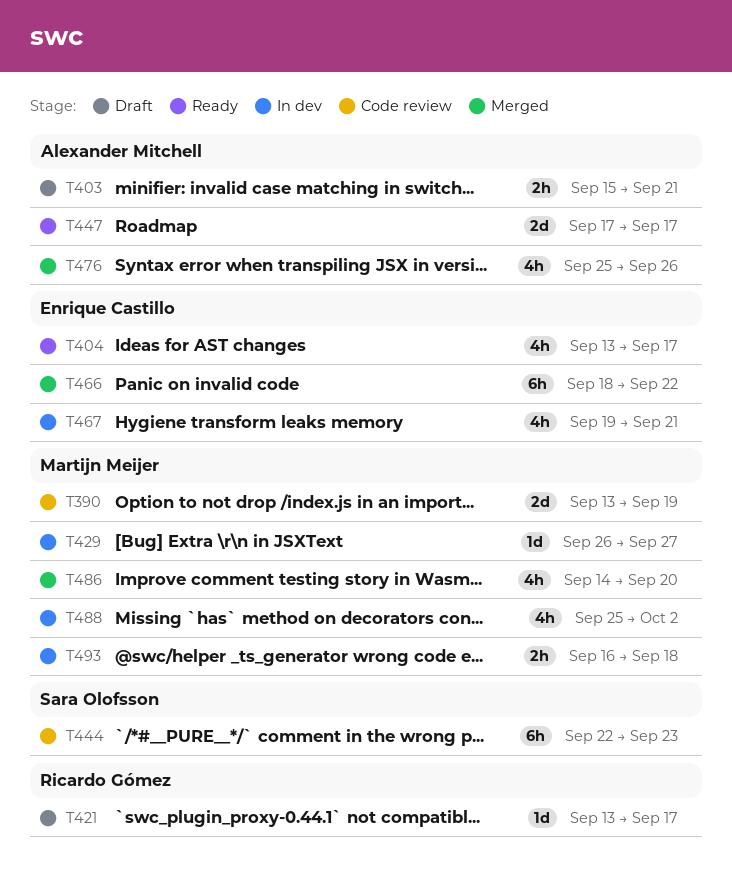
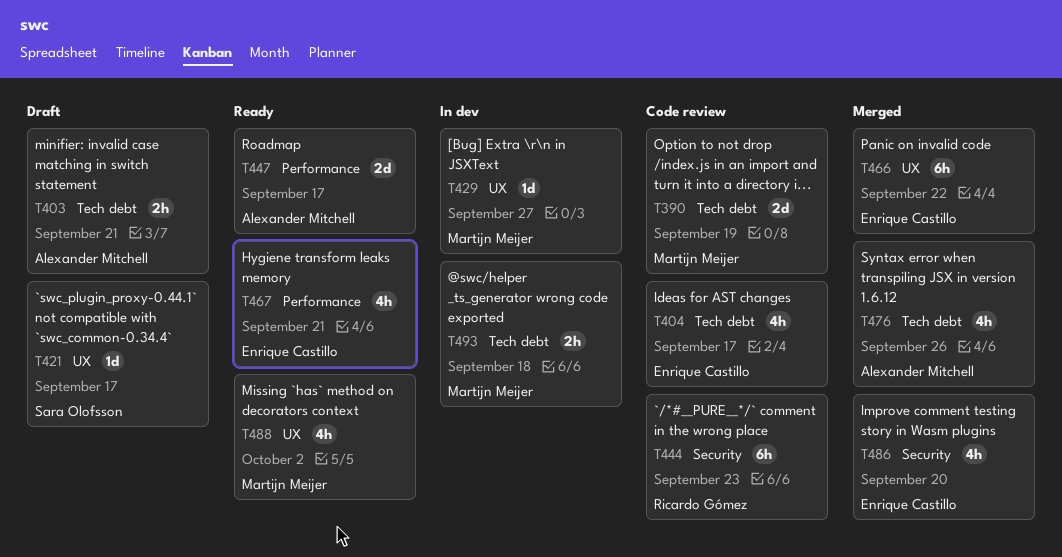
T404, status: Ready -> Code review
T421, owner: Ricardo Gómez -> Sara Olofsson
T444, owner: Sara Olofsson -> Ricardo Gómez
T467, status: In dev -> Ready
T486, owner: Martijn Meijer -> Enrique Castillo
T488, status: In dev -> Ready

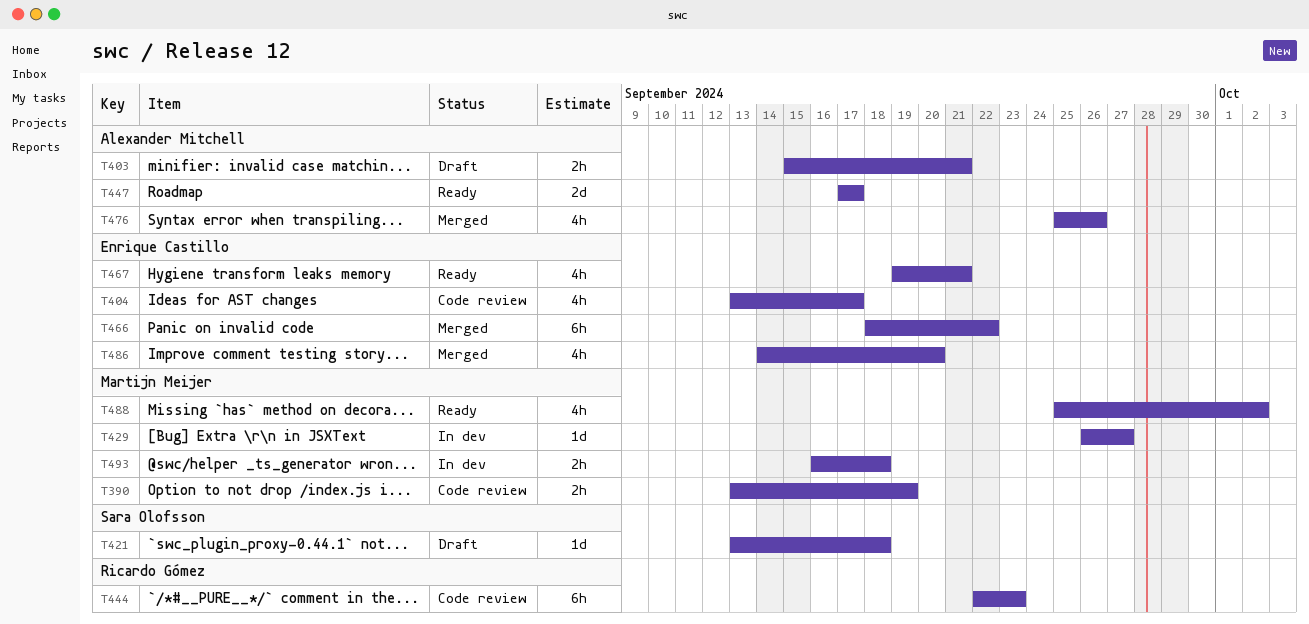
T390, estimate: 2d -> 2h
T421, due: Sep 17 -> Sep 18

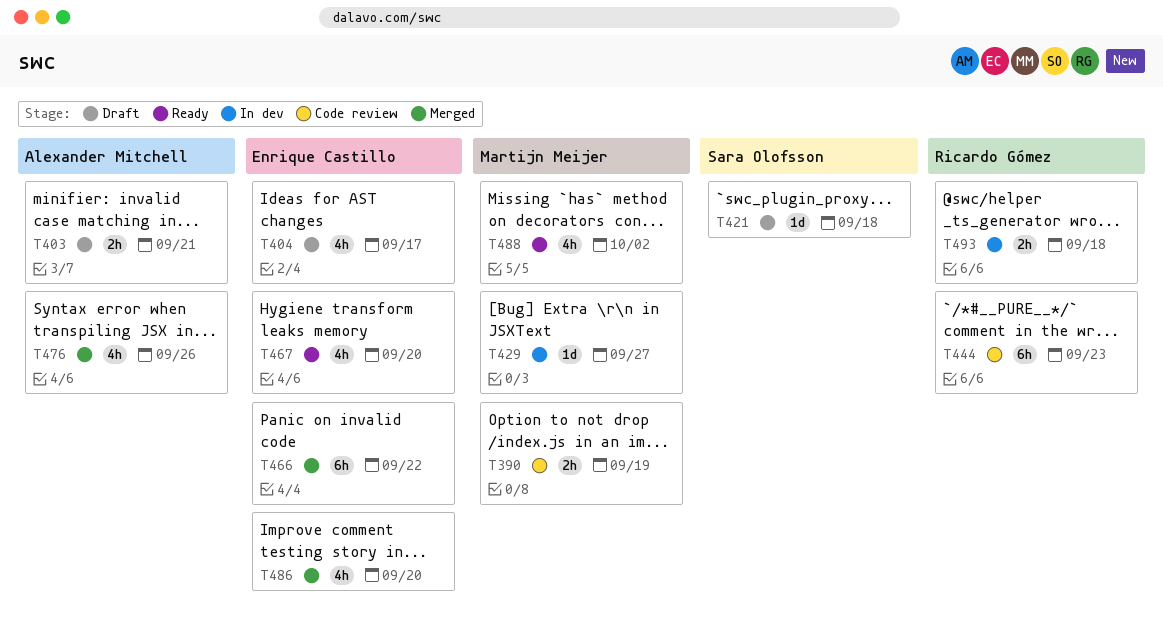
T404, status: Code review -> Draft
T447: present -> none
T467, due: Sep 21 -> Sep 20
T493, owner: Martijn Meijer -> Ricardo Gómez

